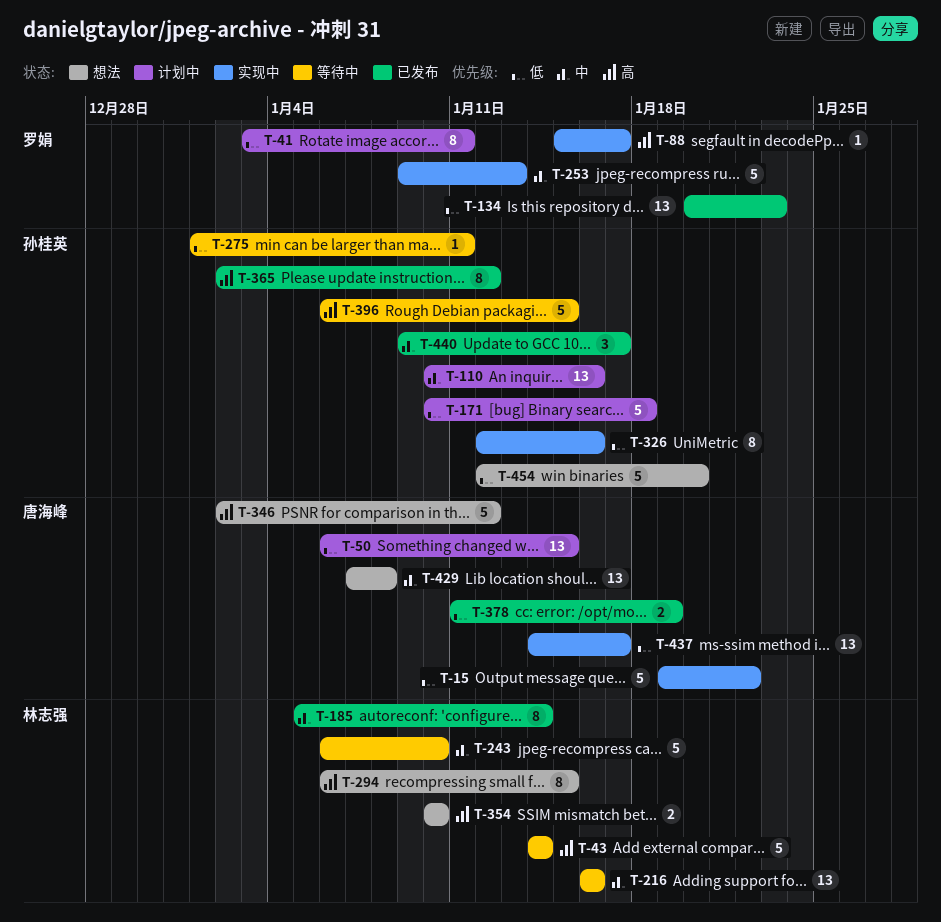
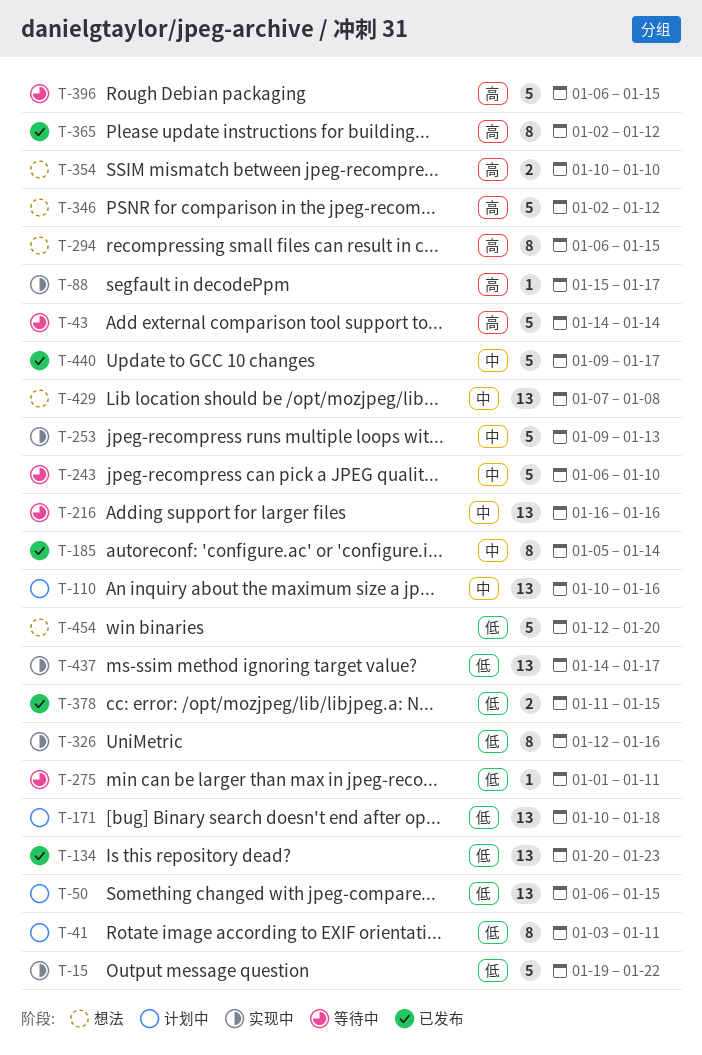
T-171, estimate: 5 -> 13
T-378, due: Jan 19 -> Jan 15
T-440, estimate: 3 -> 5

